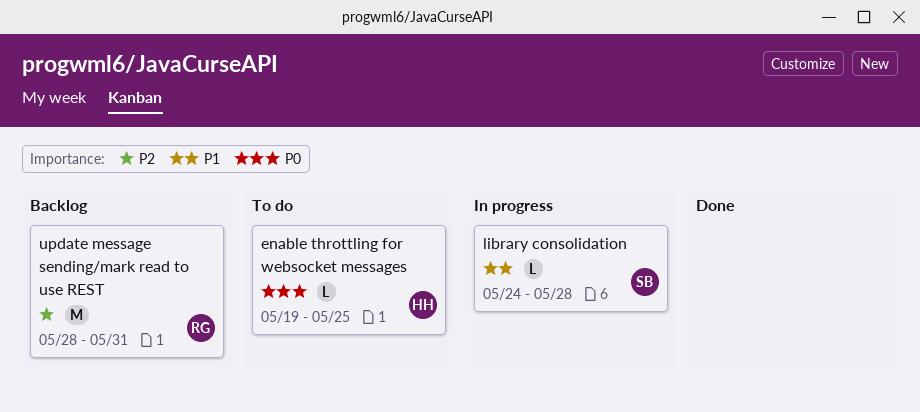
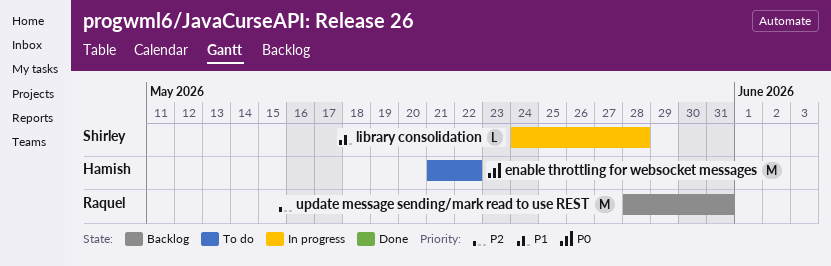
enable throttling for websocket messages, estimate: L -> M
enable throttling for websocket messages, start: May 19 -> May 21
enable throttling for websocket messages, due: May 25 -> May 22

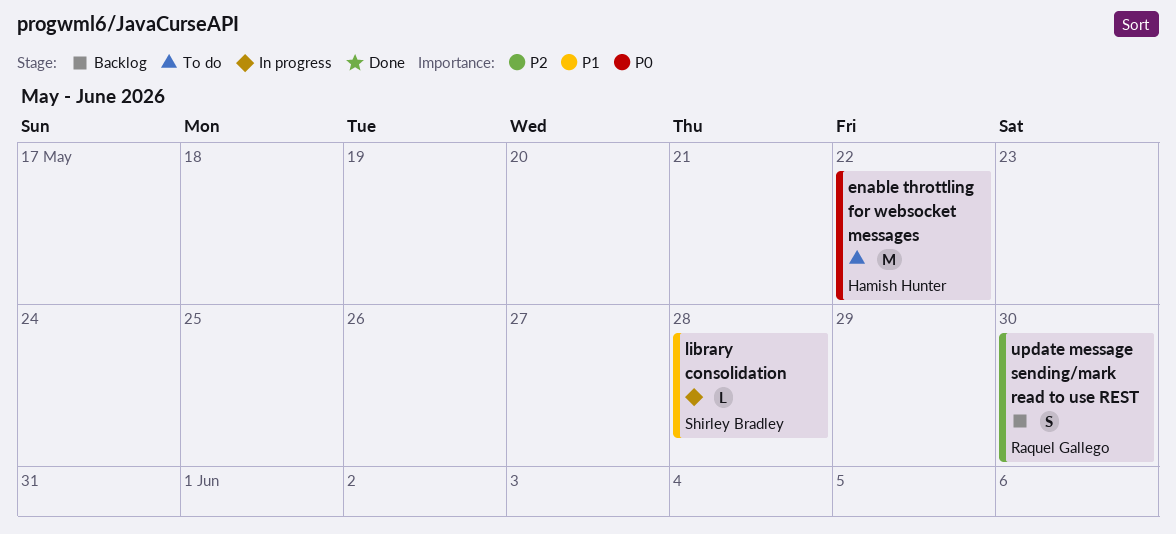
update message sending/mark read to use REST, estimate: M -> S
update message sending/mark read to use REST, due: May 31 -> May 30

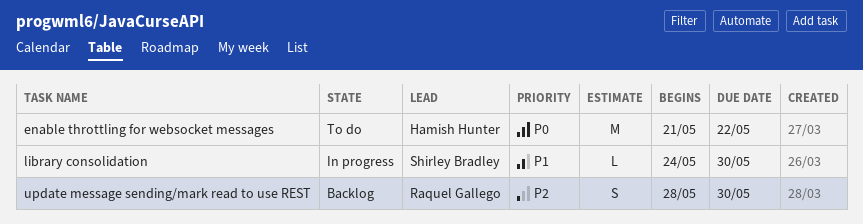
library consolidation, due: May 28 -> May 30

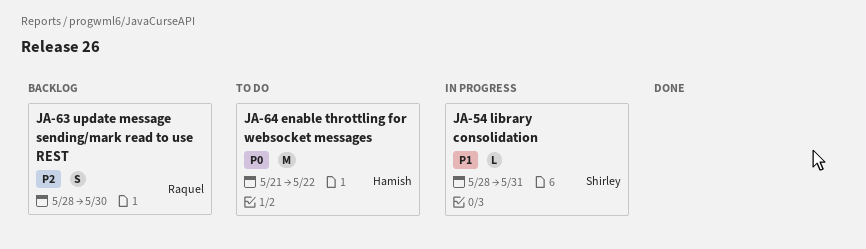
library consolidation, start: May 24 -> May 28
library consolidation, due: May 30 -> May 31

